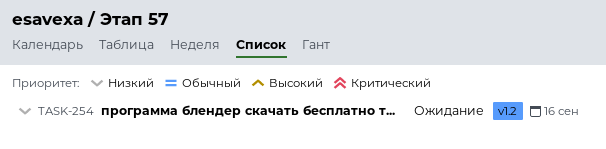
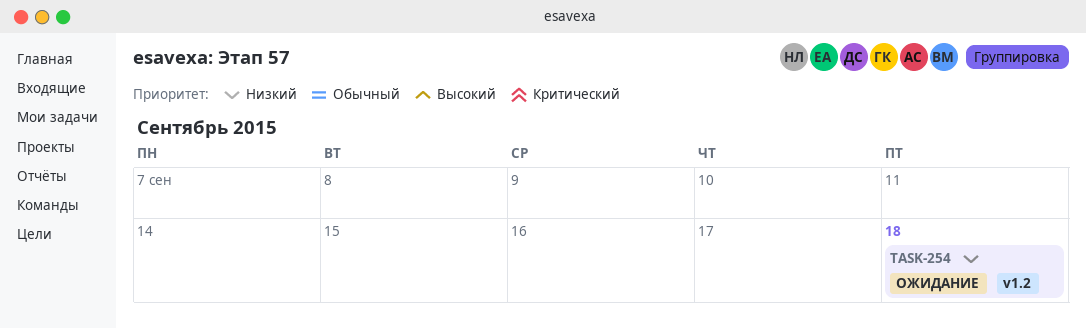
TASK-254, due: Sep 16 -> Sep 18

